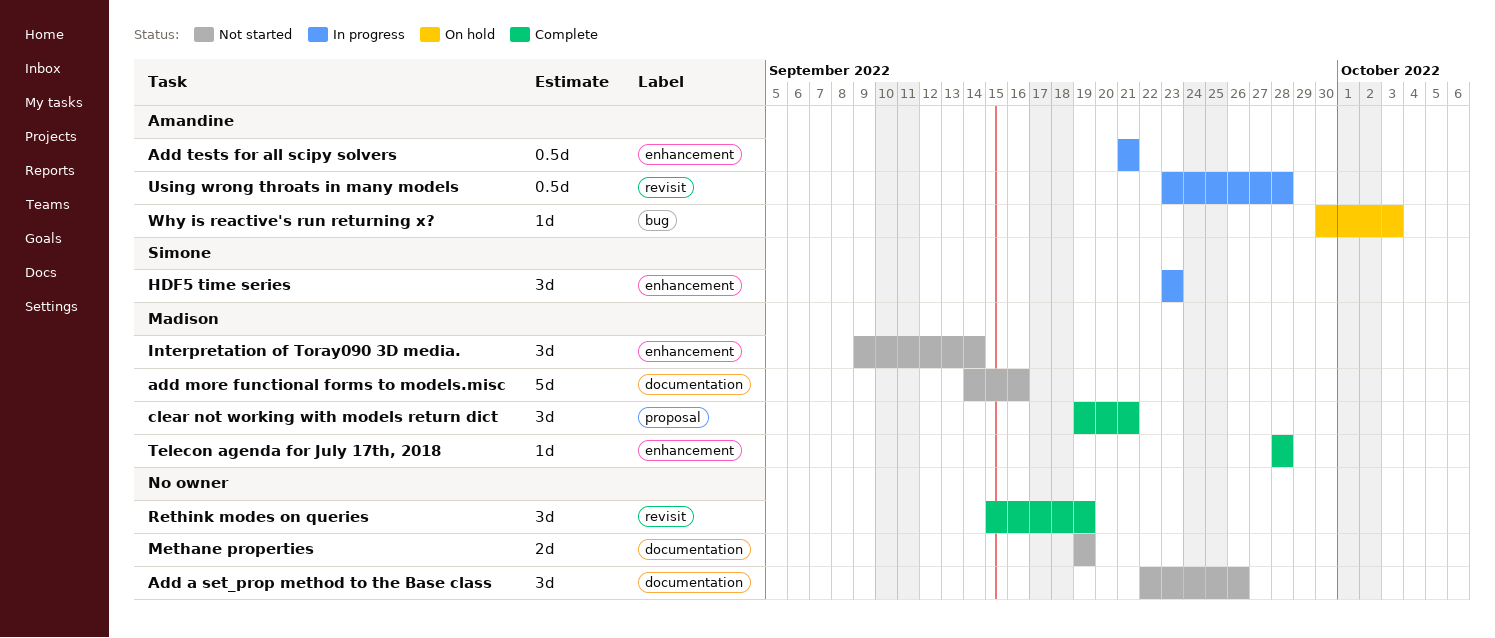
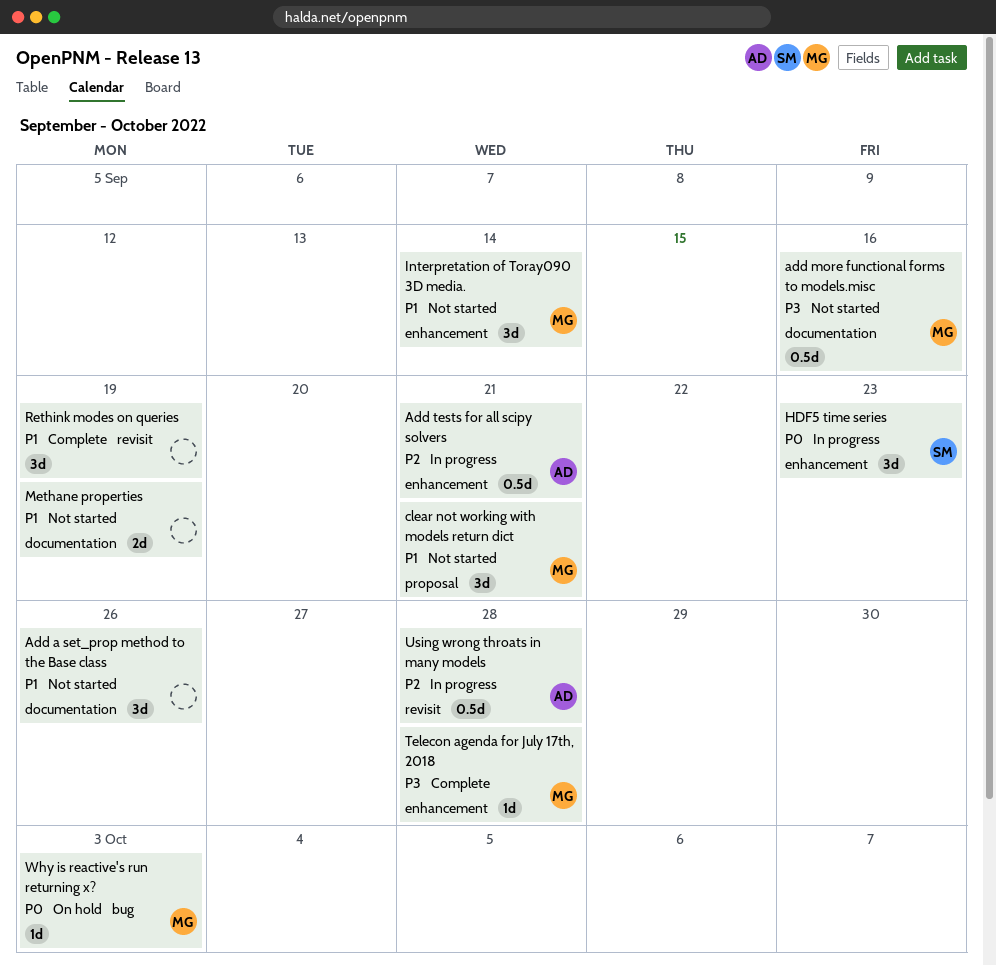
add more functional forms to models.misc, estimate: 5d -> 0.5d
clear not working with models return dict, status: Complete -> Not started
Why is reactive's run returning x?, owner: Amandine -> Madison

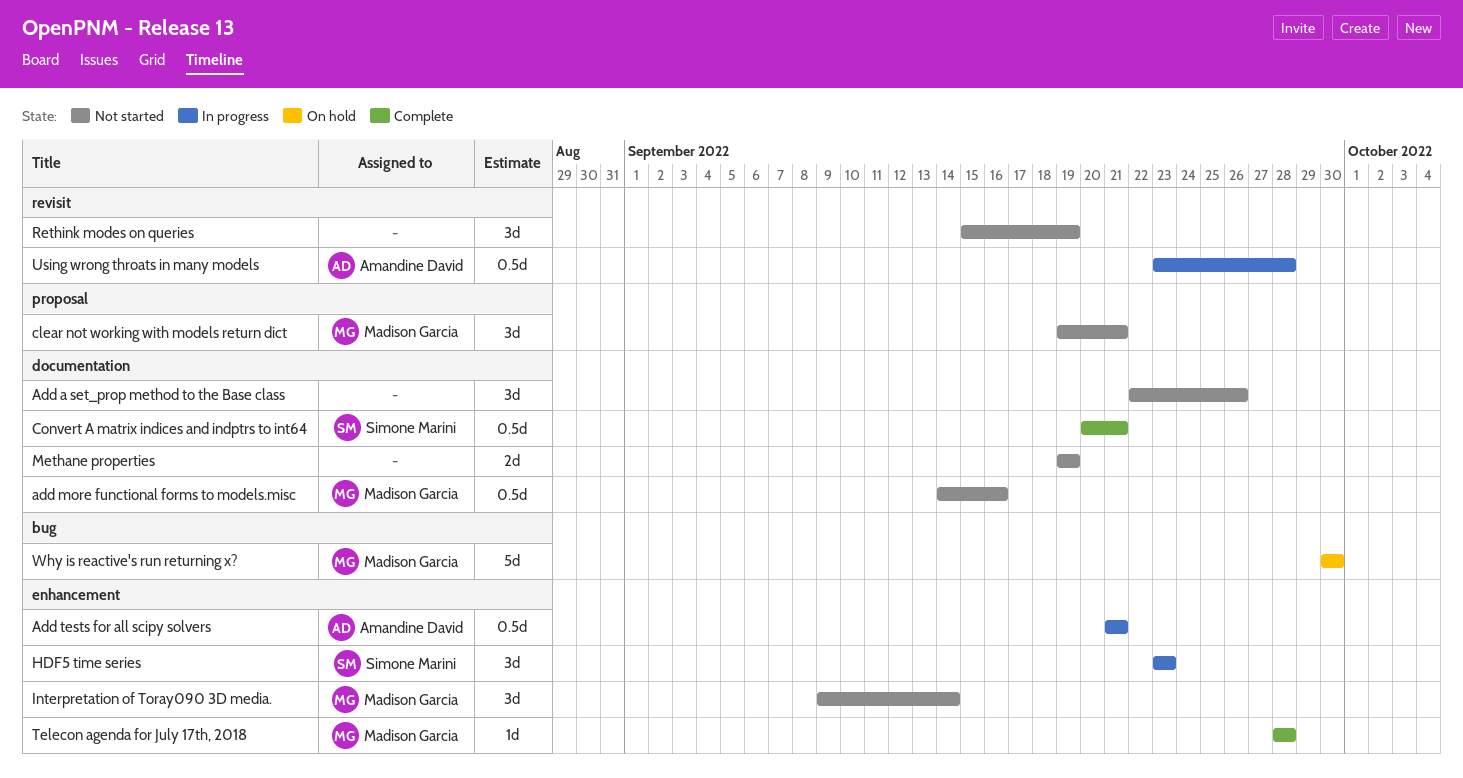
Convert A matrix indices and indptrs to int64: none -> present
Rethink modes on queries, status: Complete -> Not started
Why is reactive's run returning x?, estimate: 1d -> 5d
Why is reactive's run returning x?, due: Oct 3 -> Sep 30

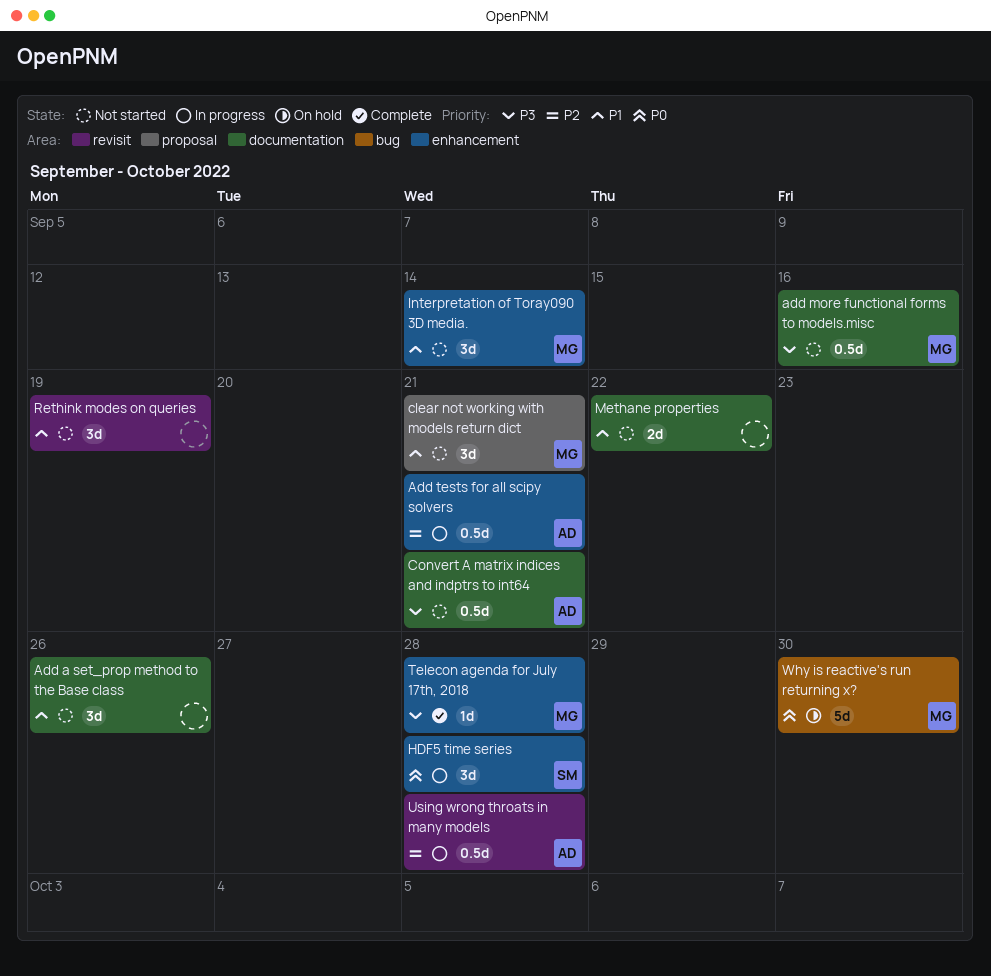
Convert A matrix indices and indptrs to int64, status: Complete -> Not started
Convert A matrix indices and indptrs to int64, owner: Simone Marini -> Amandine David
HDF5 time series, due: Sep 23 -> Sep 28
Methane properties, due: Sep 19 -> Sep 22

